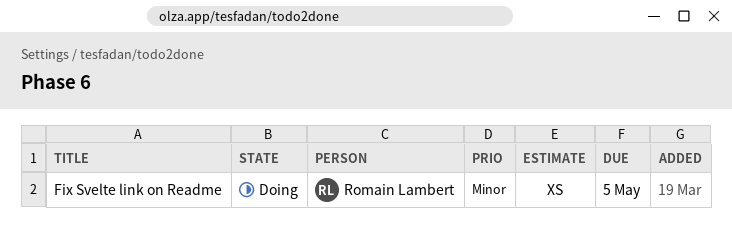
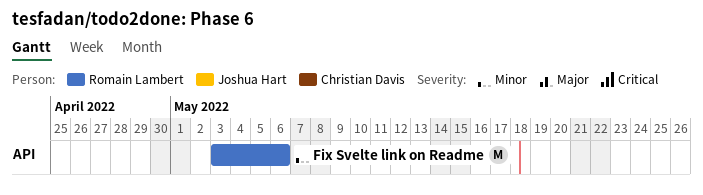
Fix Svelte link on Readme, estimate: XS -> M
Fix Svelte link on Readme, due: May 5 -> May 6

